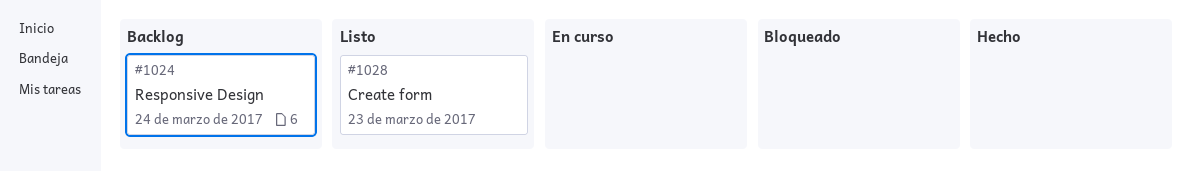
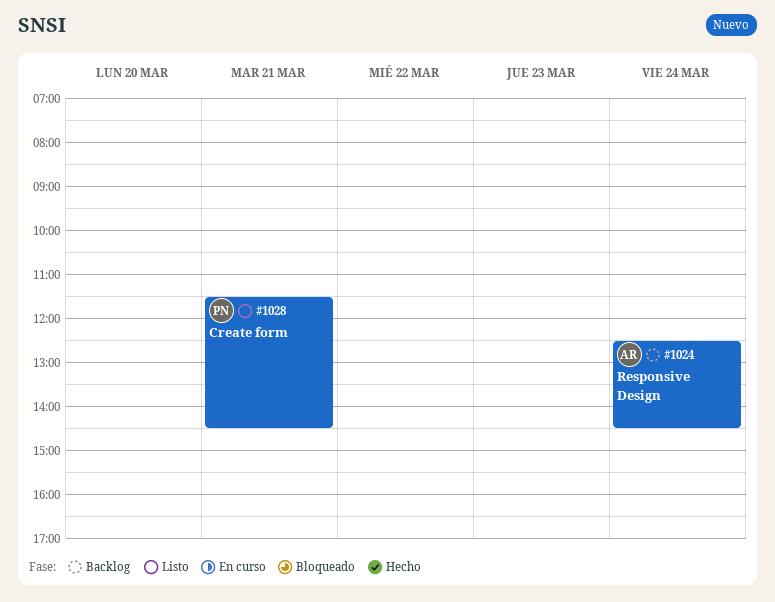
#1028, day: Mar 23 -> Mar 21

